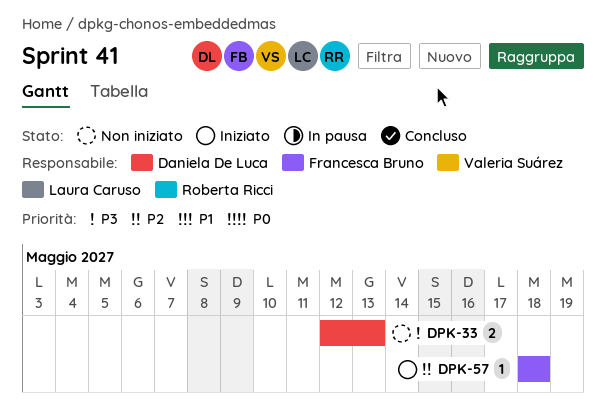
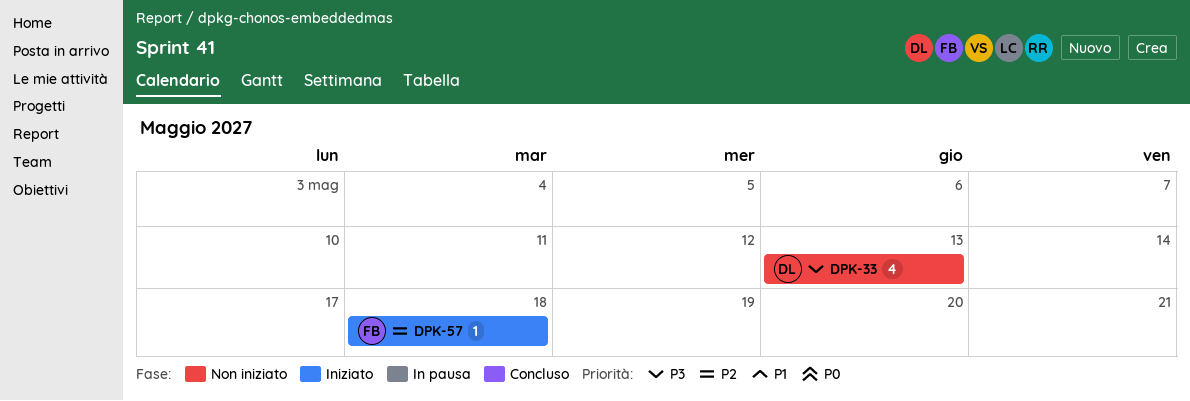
DPK-33, estimate: 2 -> 4
DPK-33, start: May 12 -> May 13

